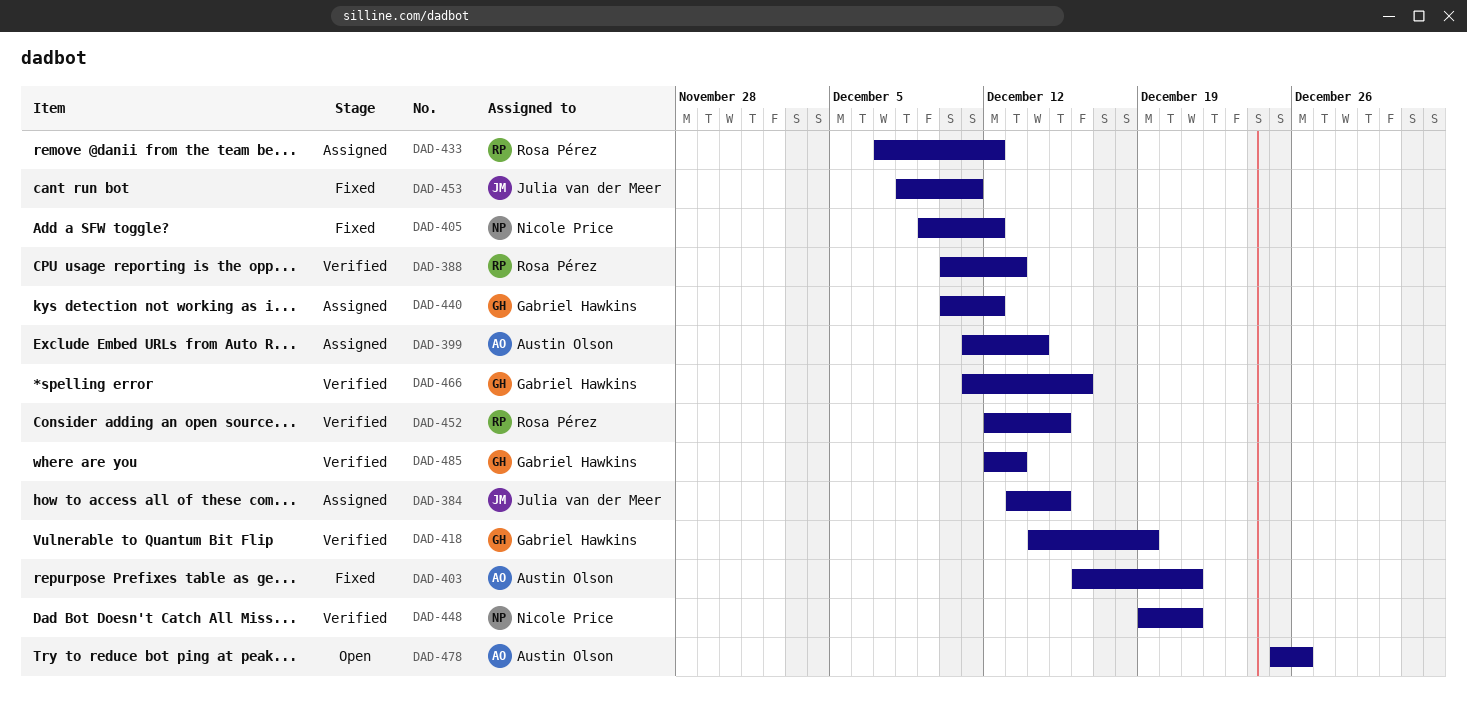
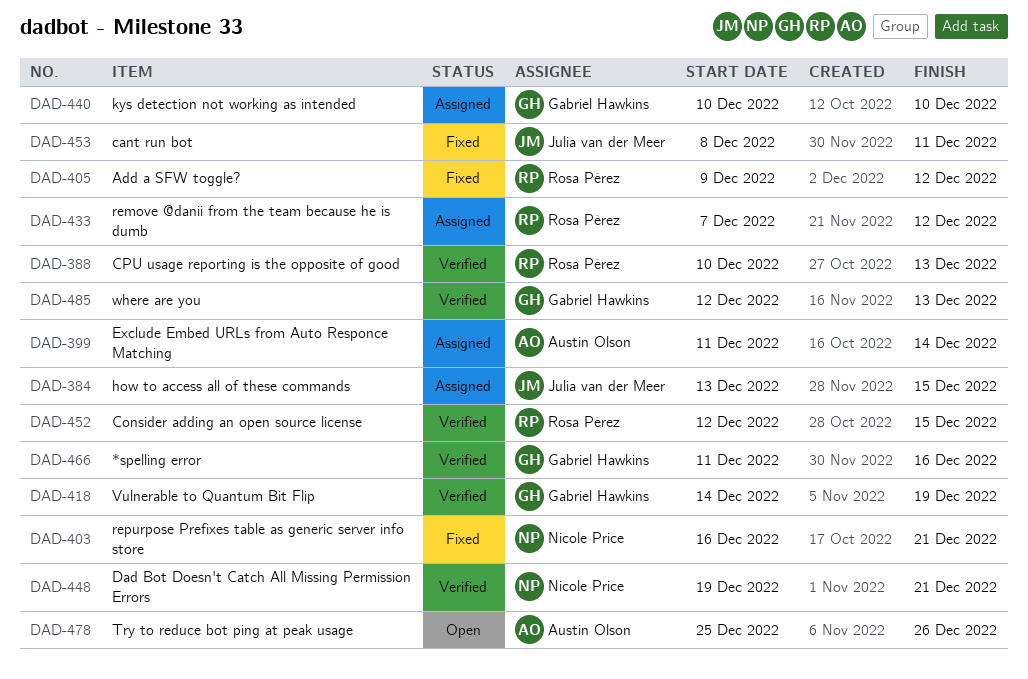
DAD-403, owner: Austin Olson -> Nicole Price
DAD-405, owner: Nicole Price -> Rosa Pérez
DAD-440, due: Dec 12 -> Dec 10

